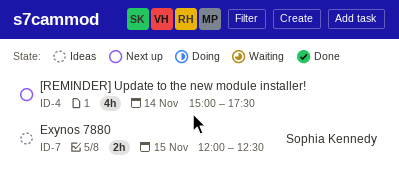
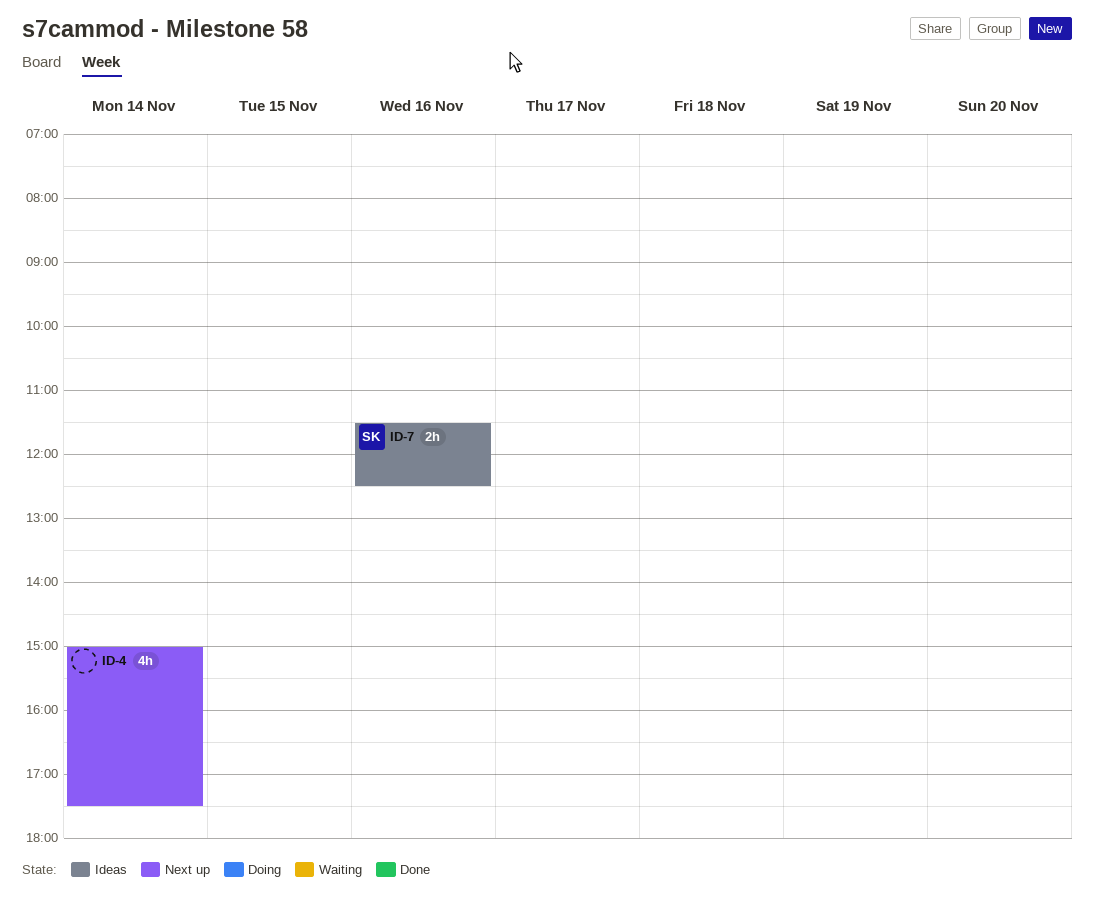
ID-7, day: Nov 15 -> Nov 16
ID-7, begins: 12:00 -> 11:30

